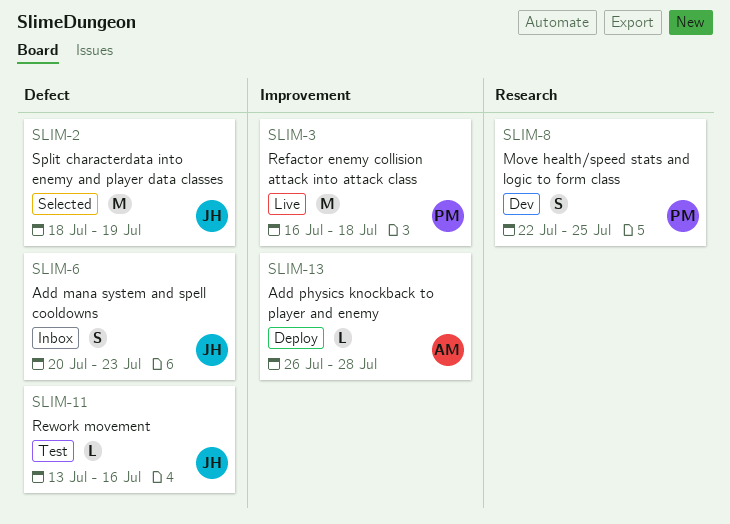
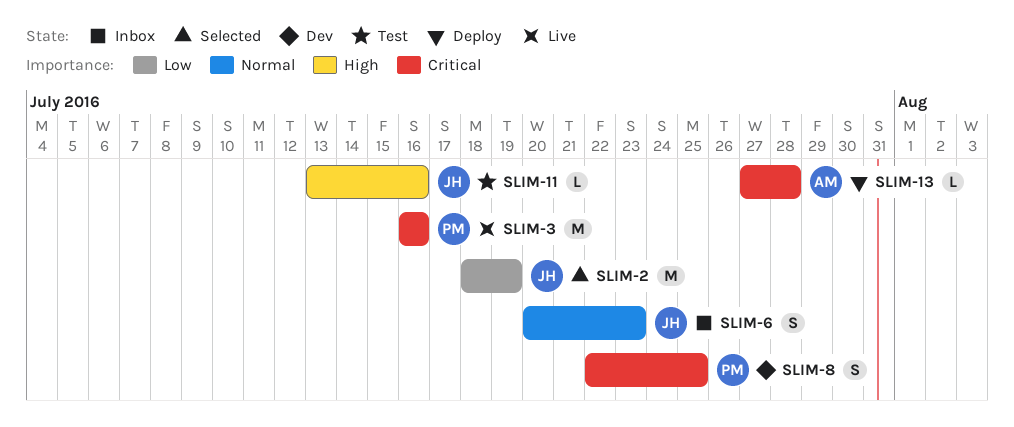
SLIM-3, due: Jul 18 -> Jul 16
SLIM-13, start: Jul 26 -> Jul 27

